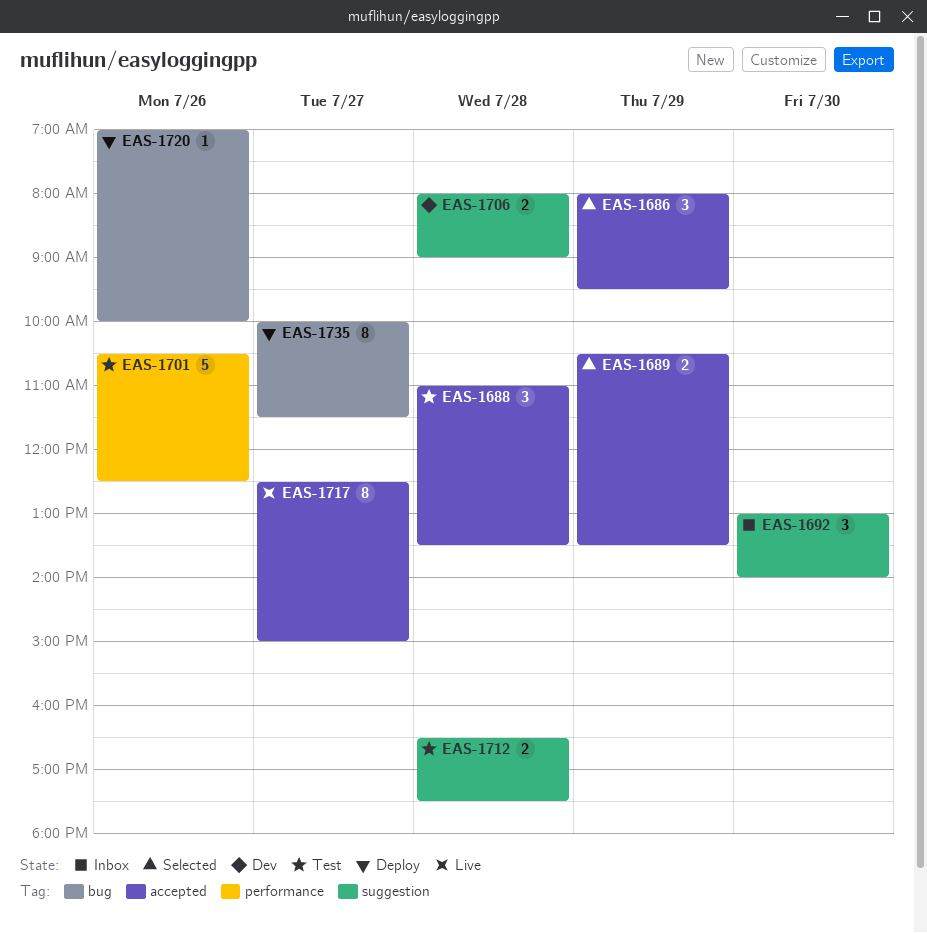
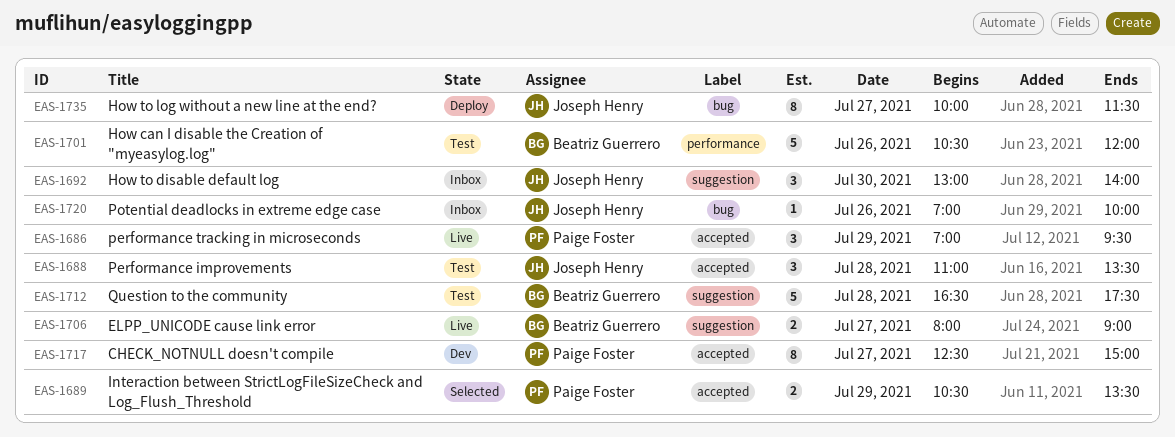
EAS-1686, status: Selected -> Live
EAS-1686, begins: 08:00 -> 07:00
EAS-1701, ends: 12:30 -> 12:00
EAS-1706, status: Dev -> Live
EAS-1706, day: Jul 28 -> Jul 27
EAS-1712, estimate: 2 -> 5
EAS-1717, status: Live -> Dev
EAS-1720, status: Deploy -> Inbox

